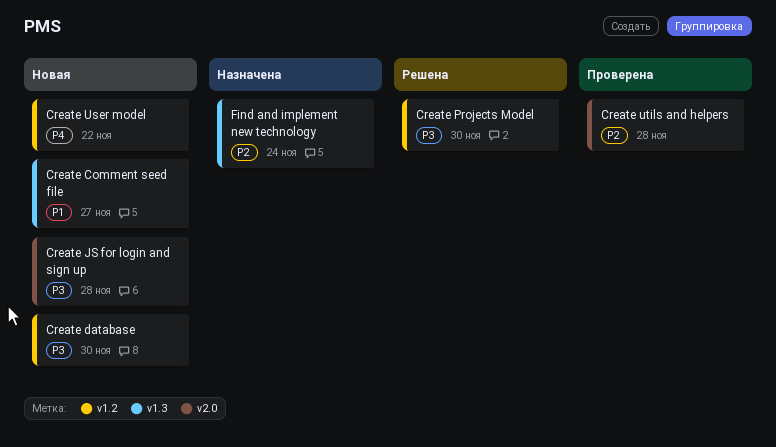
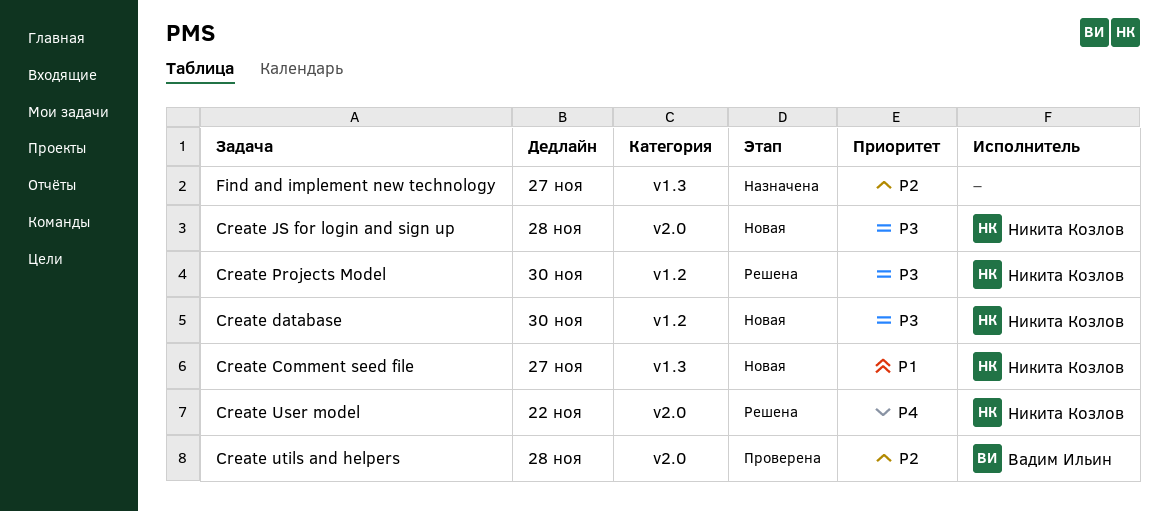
Create User model, status: Новая -> Решена
Create User model, label: v1.2 -> v2.0
Find and implement new technology, due: Nov 24 -> Nov 27

